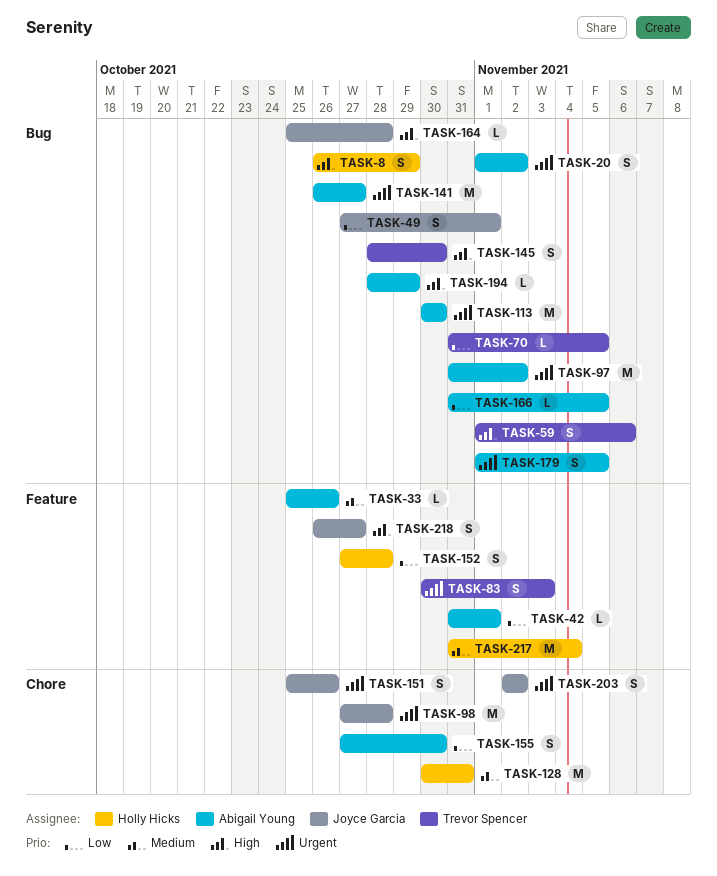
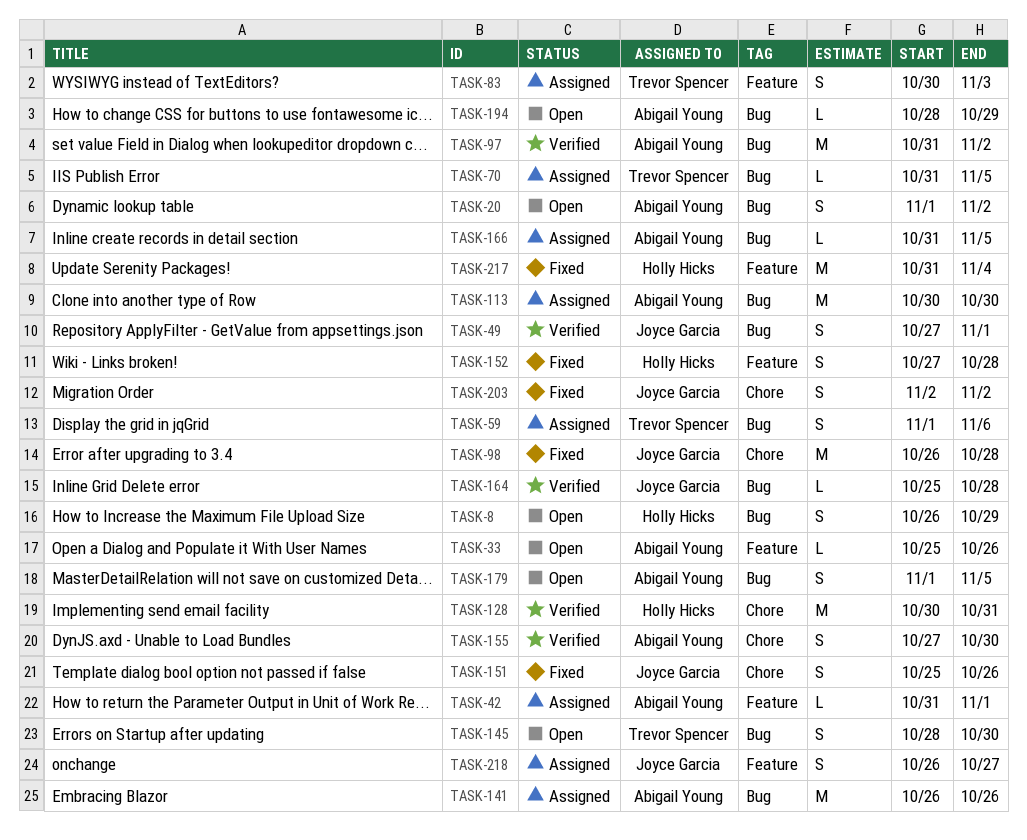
TASK-98, start: Oct 27 -> Oct 26
TASK-141, due: Oct 27 -> Oct 26

